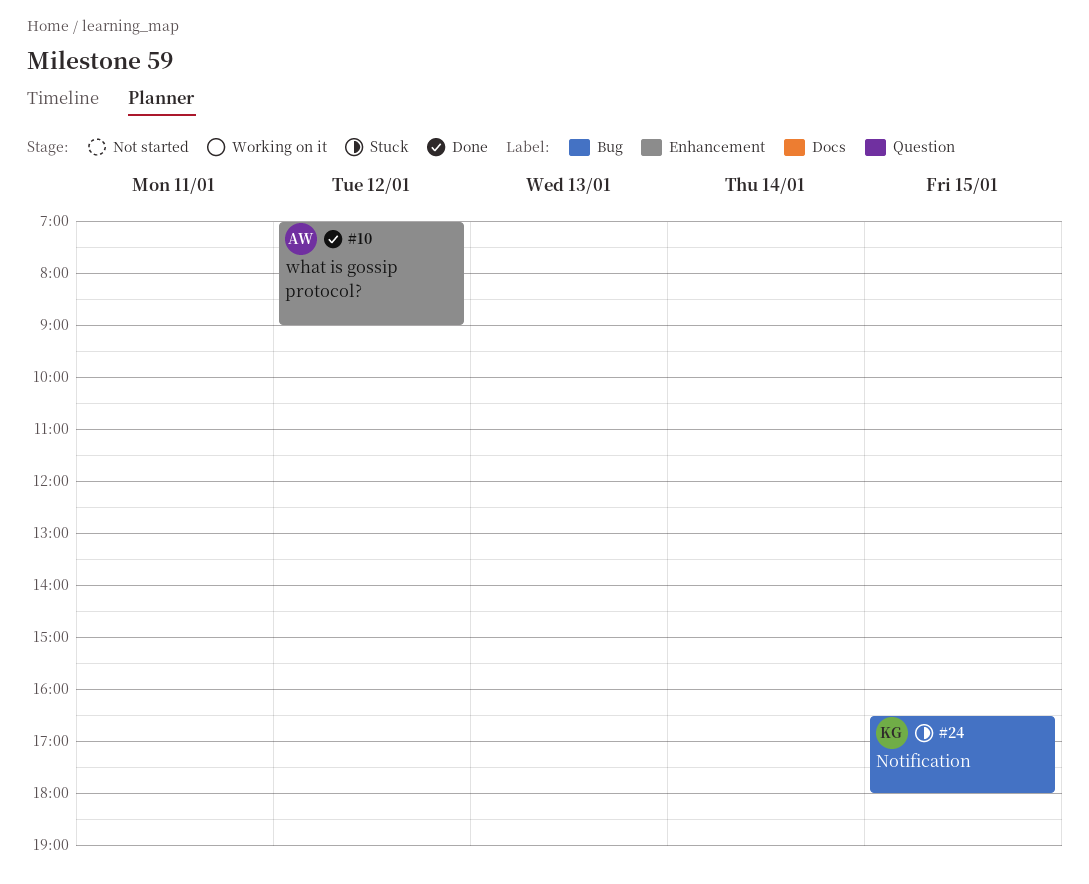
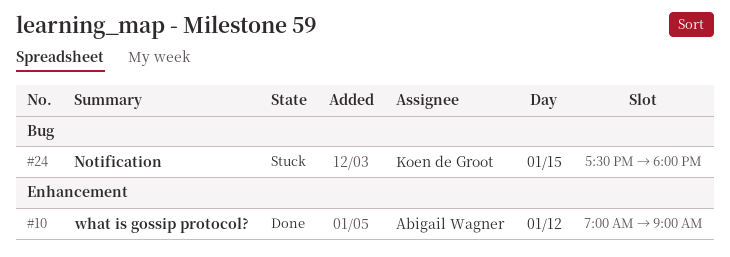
#24, begins: 16:30 -> 17:30

